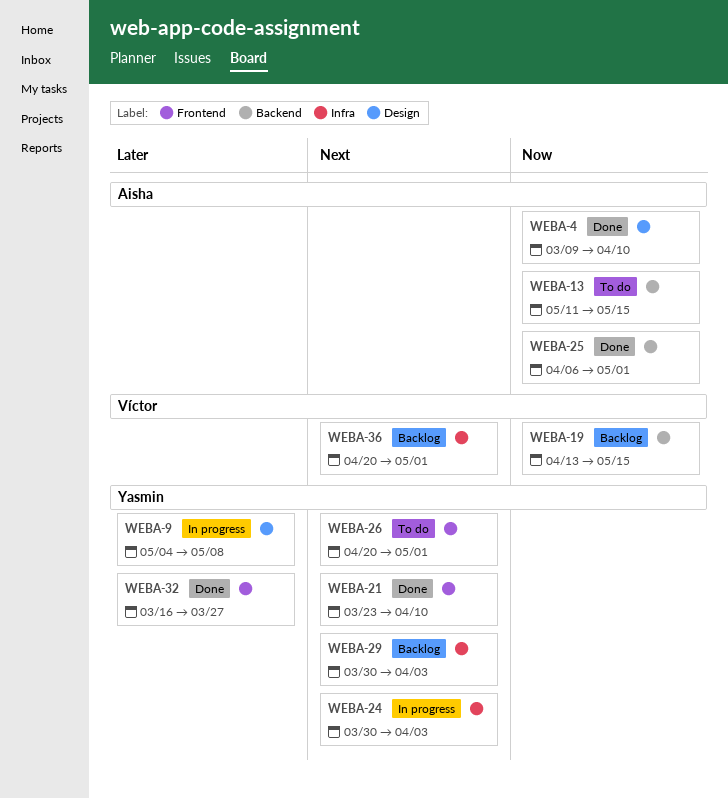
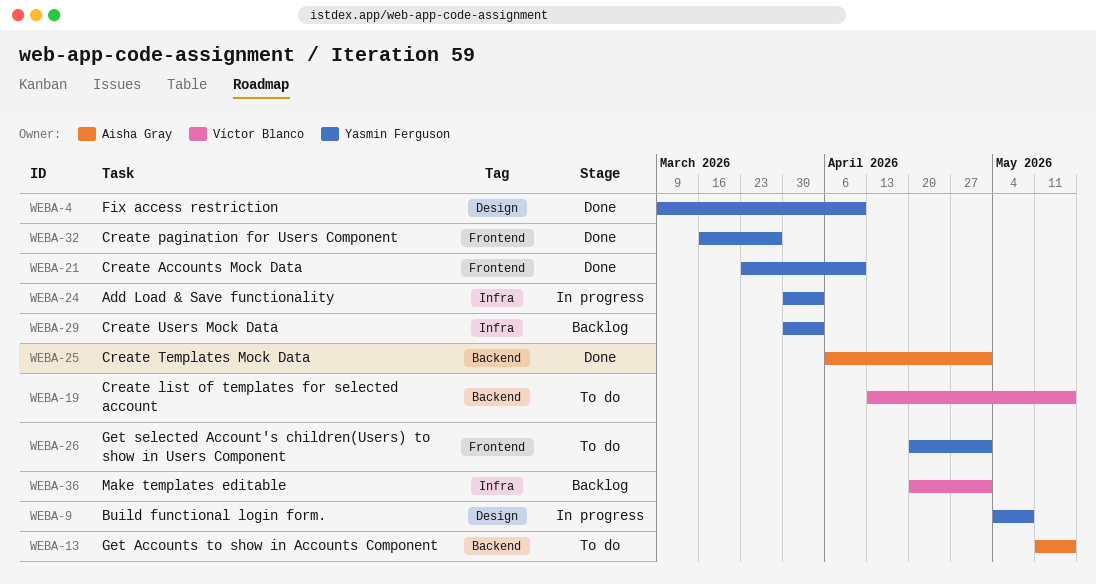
WEBA-4, owner: Aisha Gray -> Yasmin Ferguson
WEBA-19, status: Backlog -> To do

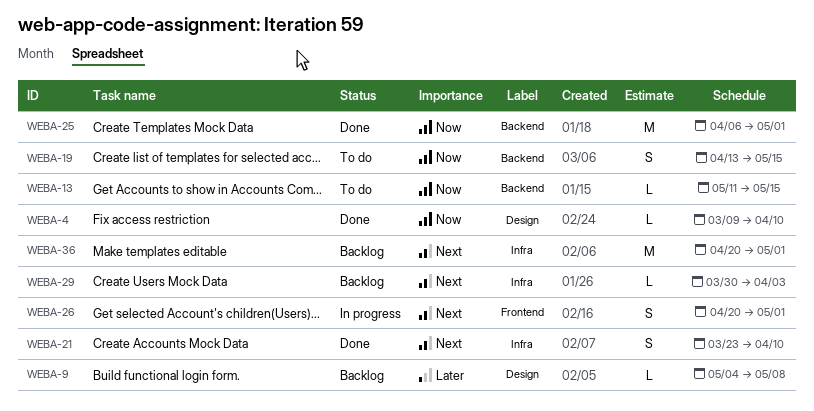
WEBA-9, status: In progress -> Backlog
WEBA-21, label: Frontend -> Infra
WEBA-24: present -> none
WEBA-26, status: To do -> In progress
WEBA-32: present -> none

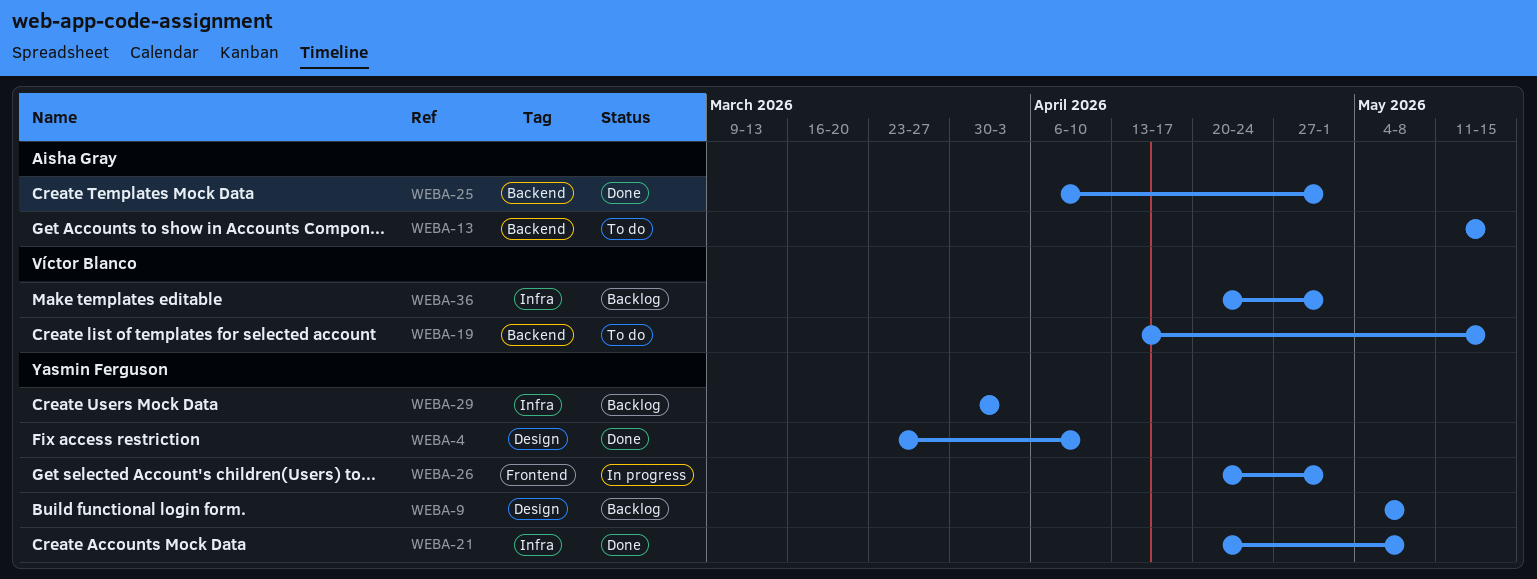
WEBA-4, start: Mar 9 -> Mar 23
WEBA-21, start: Mar 23 -> Apr 20
WEBA-21, due: Apr 10 -> May 8

